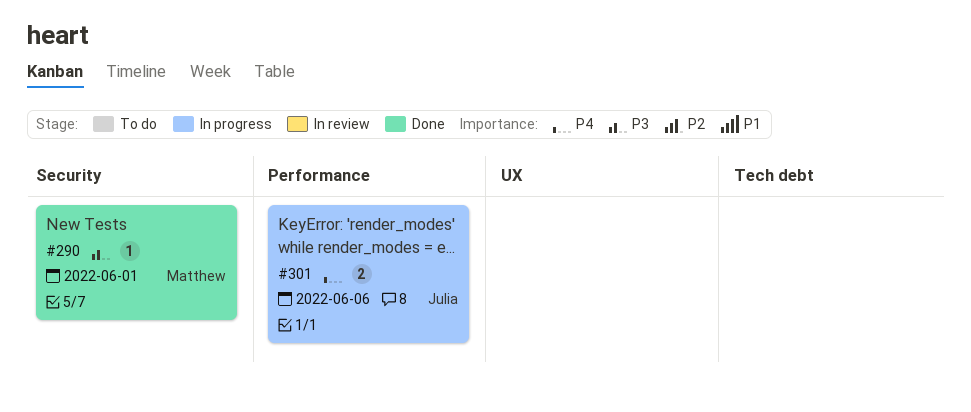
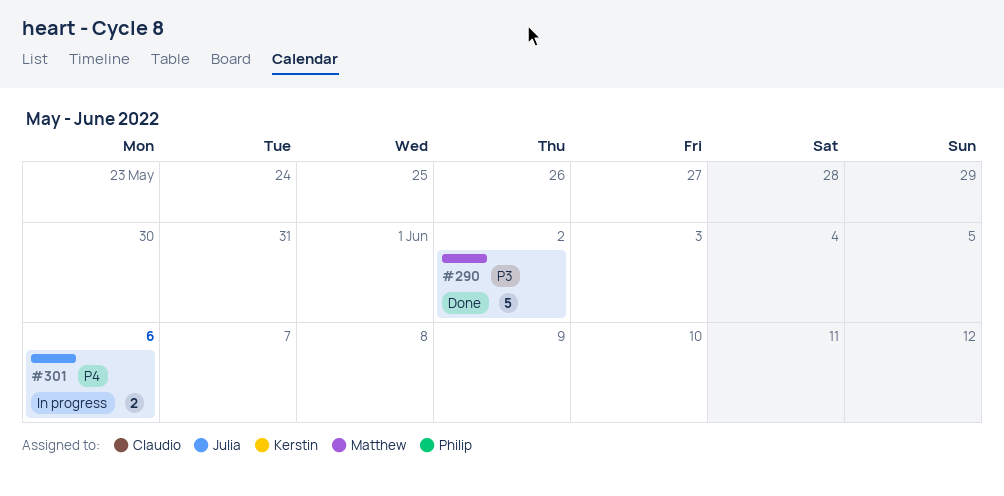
#290, estimate: 1 -> 5
#290, due: Jun 1 -> Jun 2

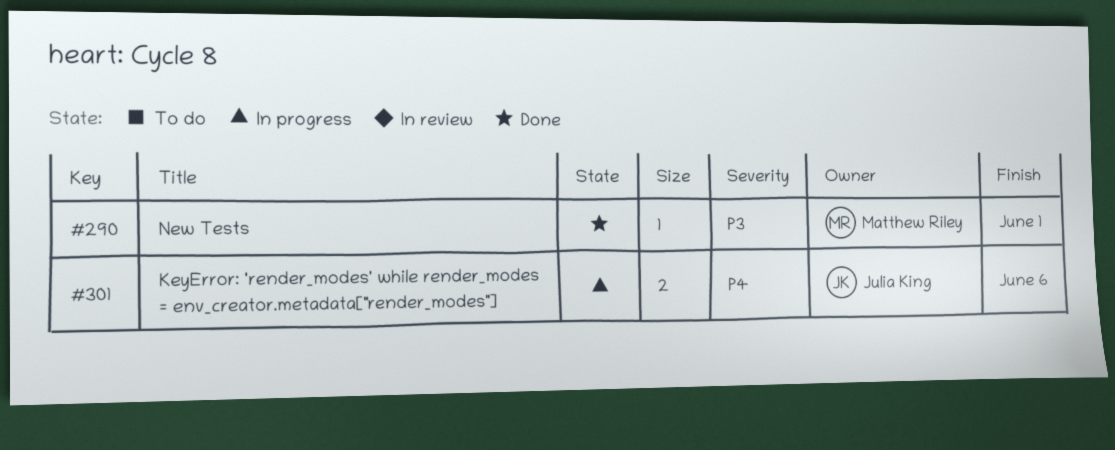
#290, estimate: 5 -> 1
#290, due: Jun 2 -> Jun 1

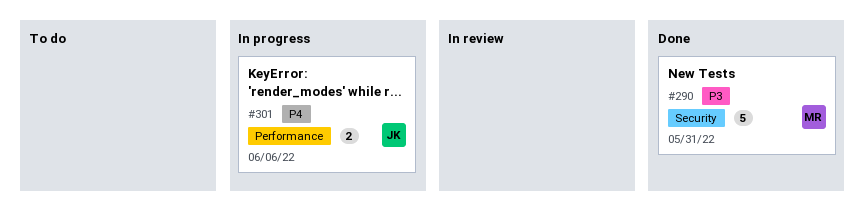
#290, estimate: 1 -> 5
#290, due: Jun 1 -> May 31

